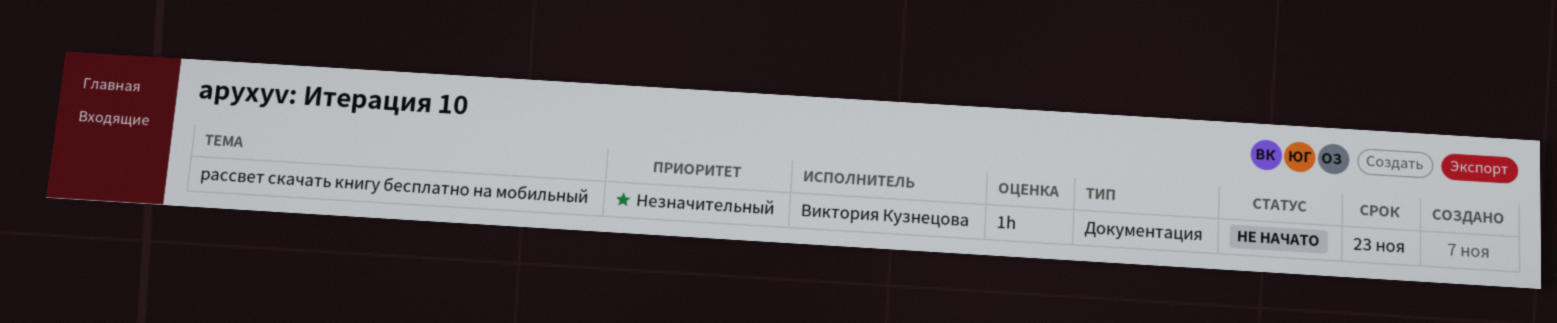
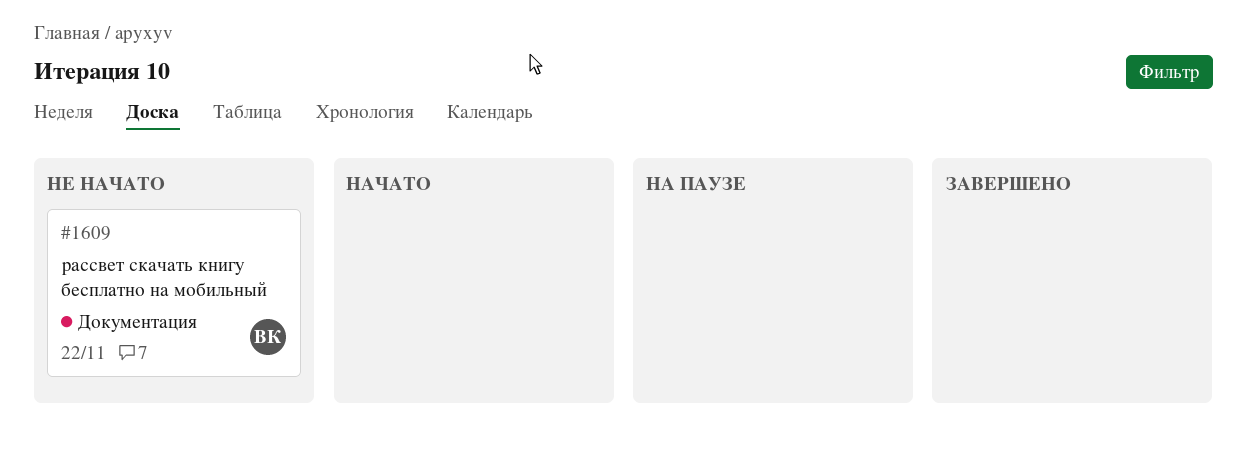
рассвет скачать книгу бесплатно на мобильный, due: Nov 23 -> Nov 22

